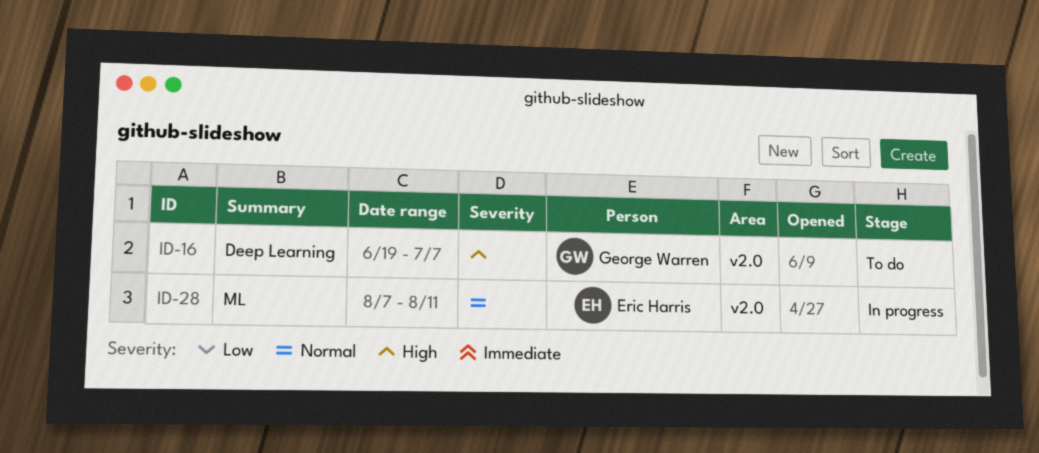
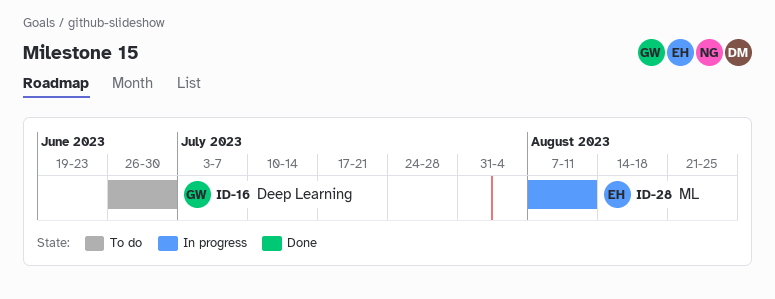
ID-16, start: Jun 19 -> Jun 26
ID-16, due: Jul 7 -> Jun 30

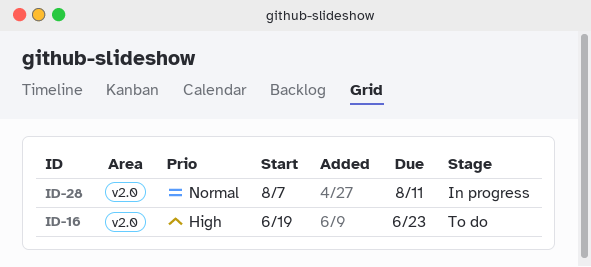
ID-16, start: Jun 26 -> Jun 19
ID-16, due: Jun 30 -> Jun 23

